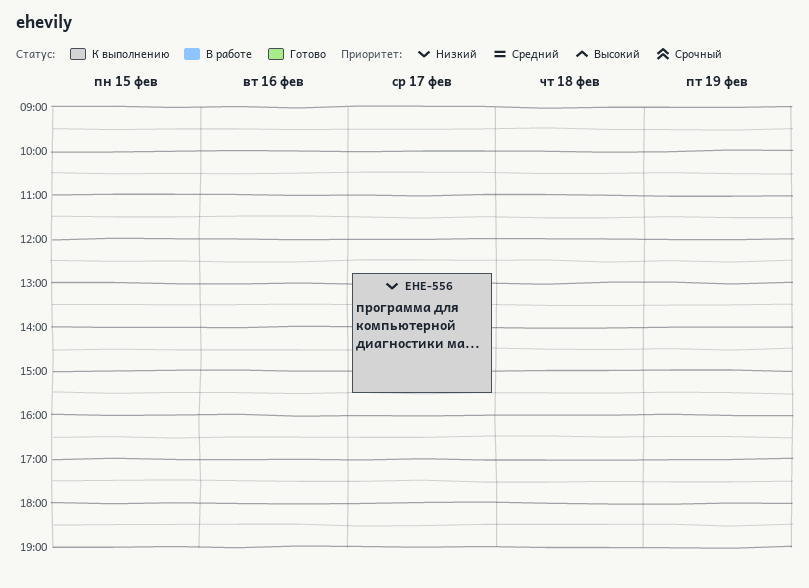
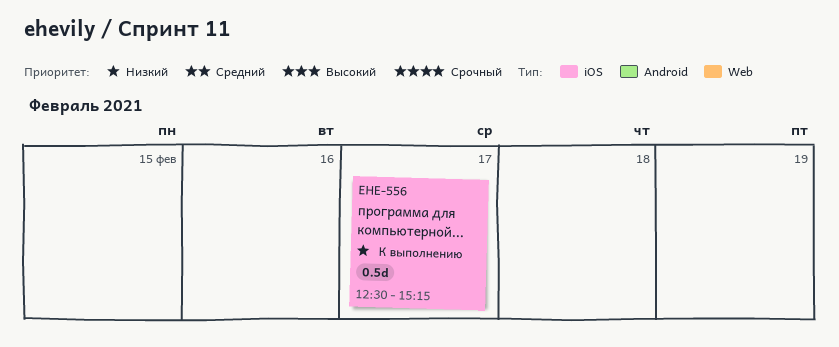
EHE-556, begins: 12:45 -> 12:30
EHE-556, ends: 15:30 -> 15:15

